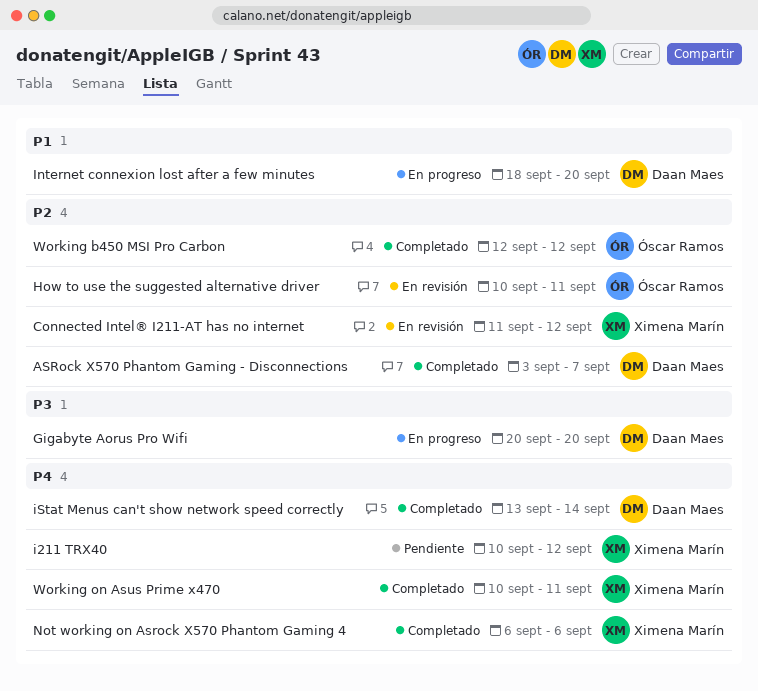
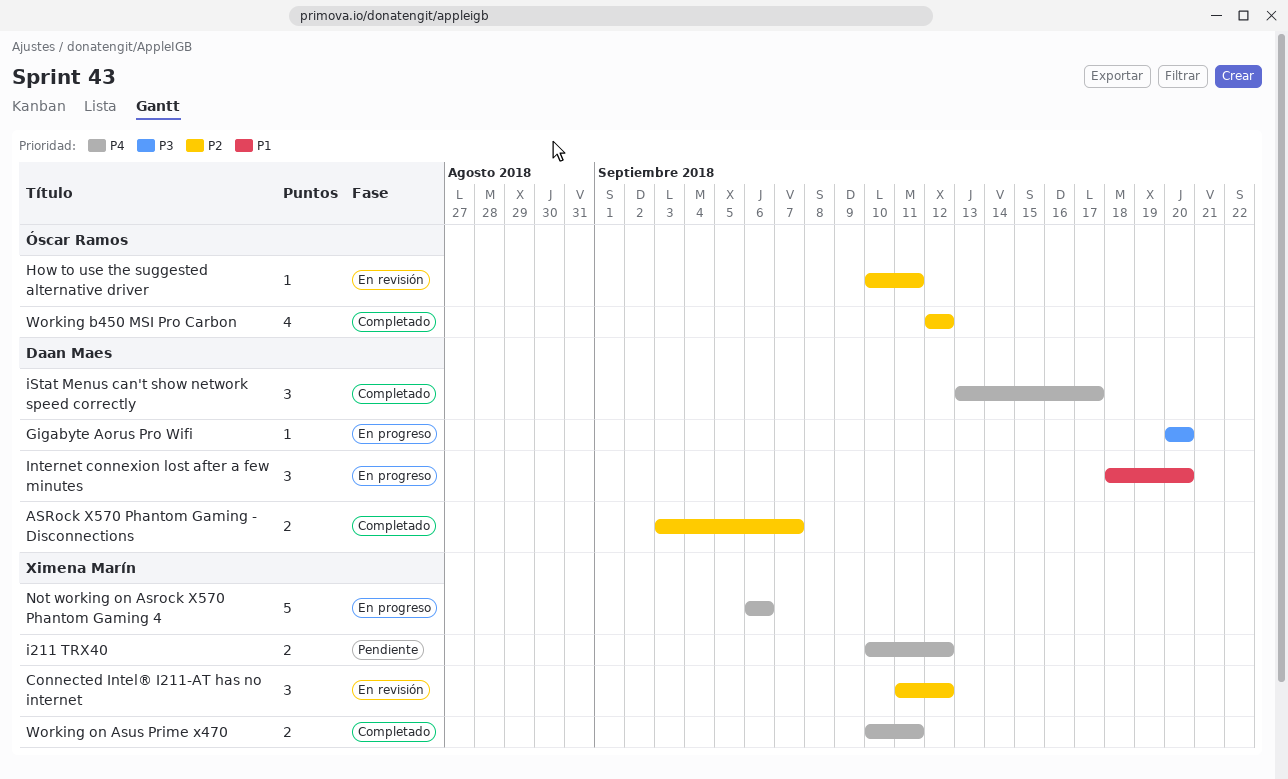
iStat Menus can't show network speed correctly, due: Sep 14 -> Sep 17
Not working on Asrock X570 Phantom Gaming 4, status: Completado -> En progreso

